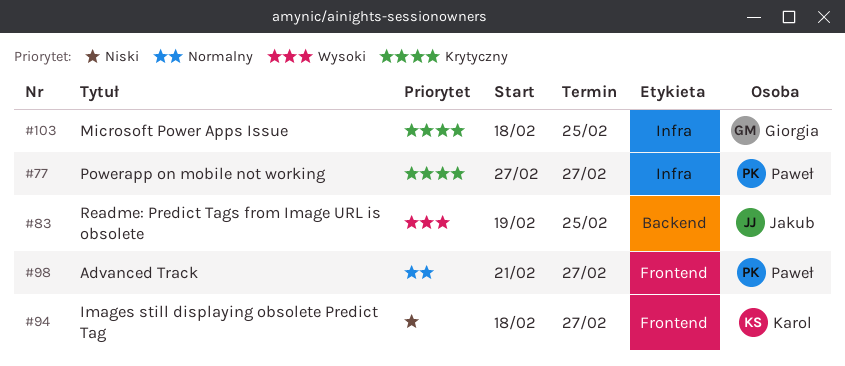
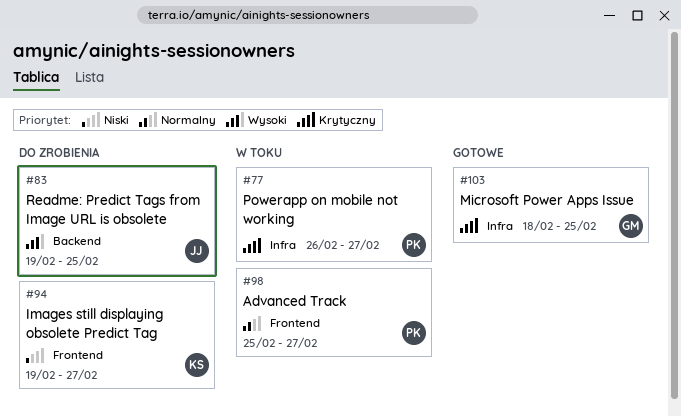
#77, start: Feb 27 -> Feb 26
#94, start: Feb 18 -> Feb 19
#98, start: Feb 21 -> Feb 25

